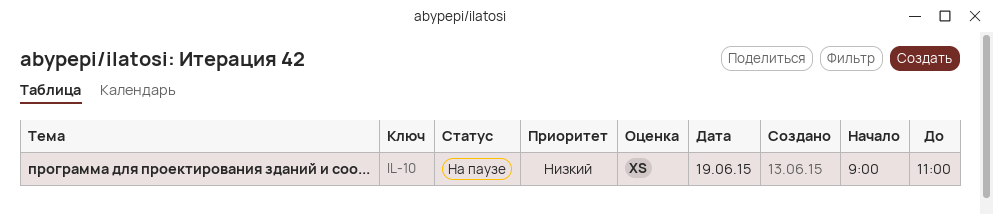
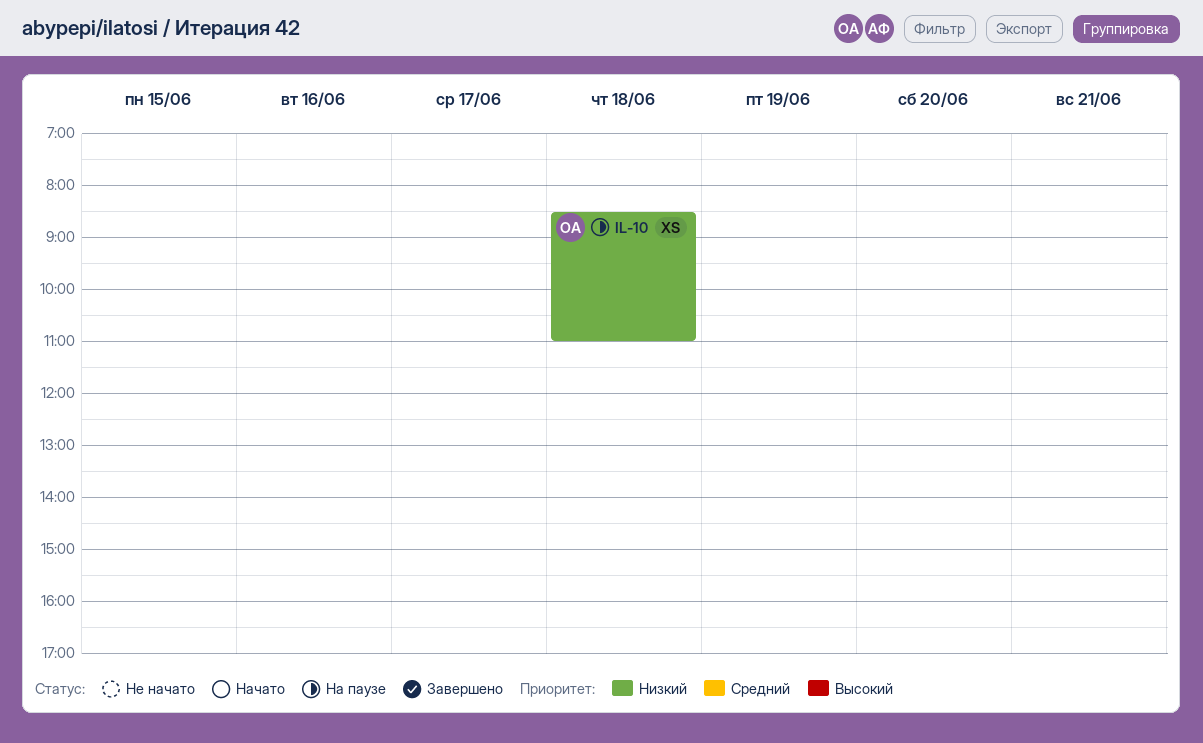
IL-10, day: Jun 19 -> Jun 18
IL-10, begins: 09:00 -> 08:30

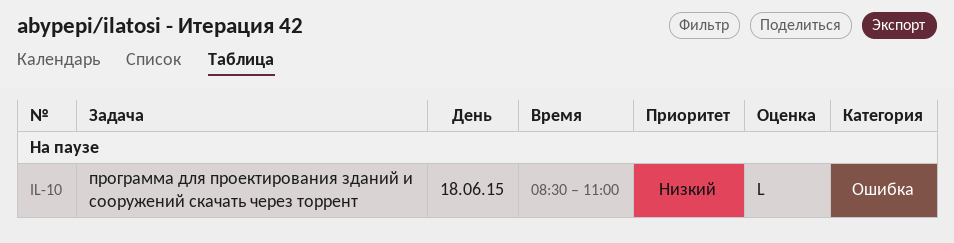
IL-10, estimate: XS -> L

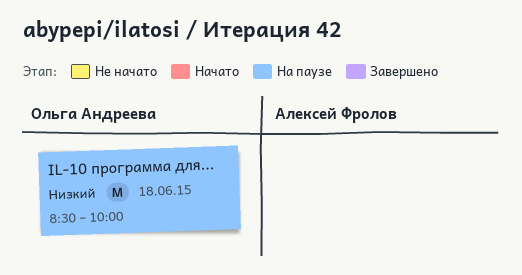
IL-10, estimate: L -> M
IL-10, ends: 11:00 -> 10:00

